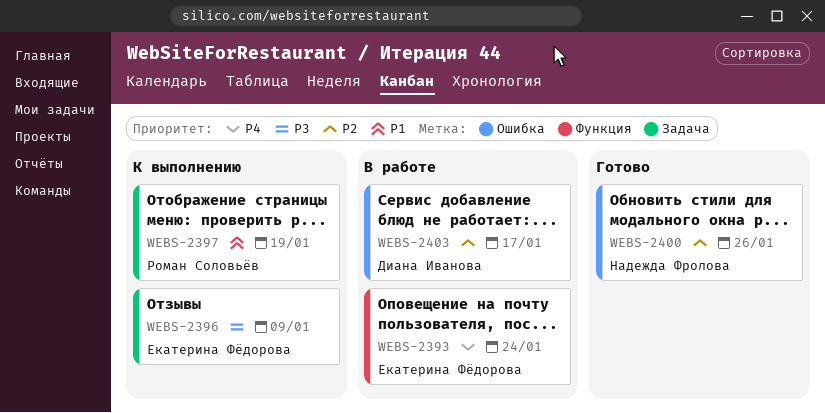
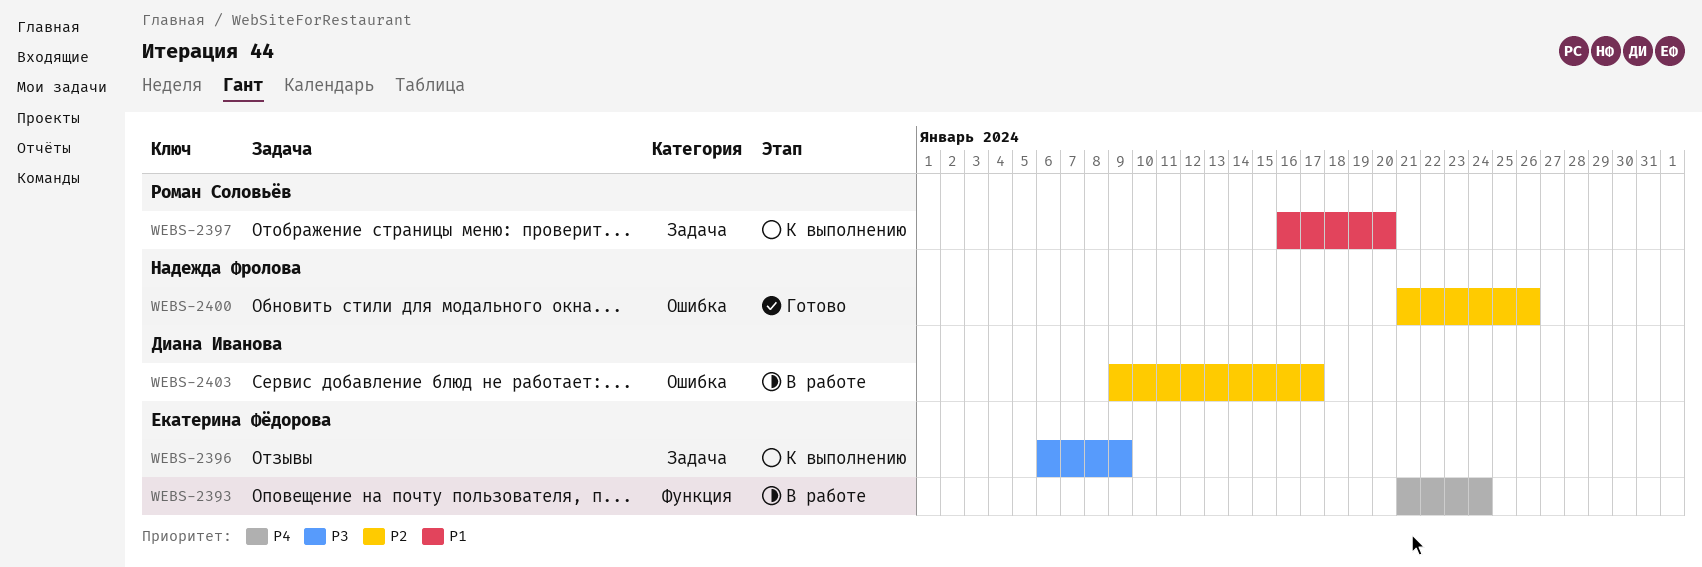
WEBS-2397, due: Jan 19 -> Jan 20

